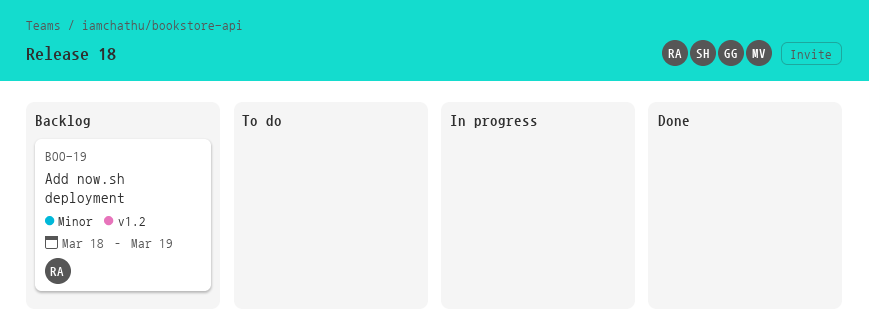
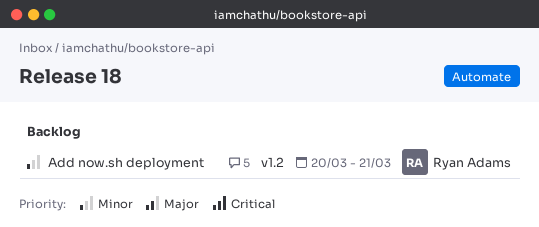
Add now.sh deployment, start: Mar 18 -> Mar 20
Add now.sh deployment, due: Mar 19 -> Mar 21

